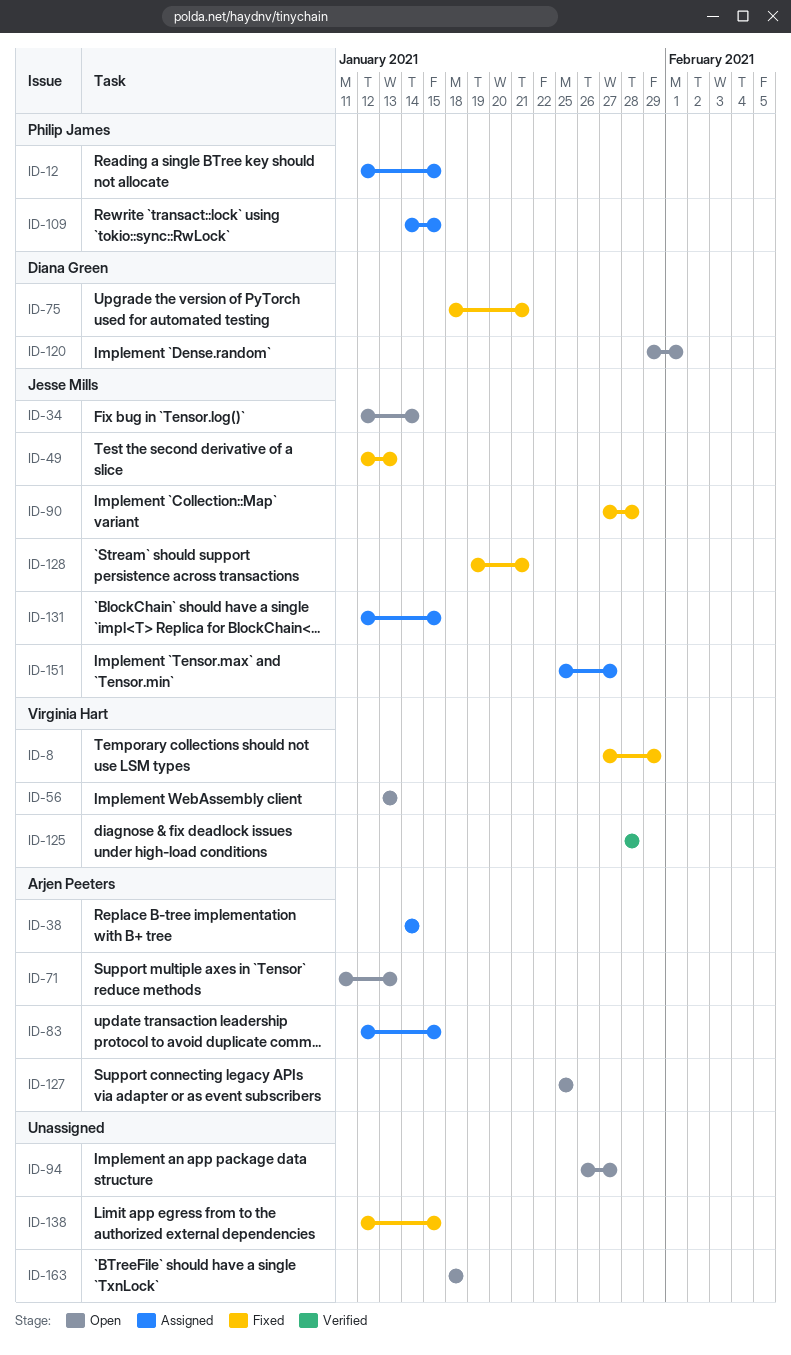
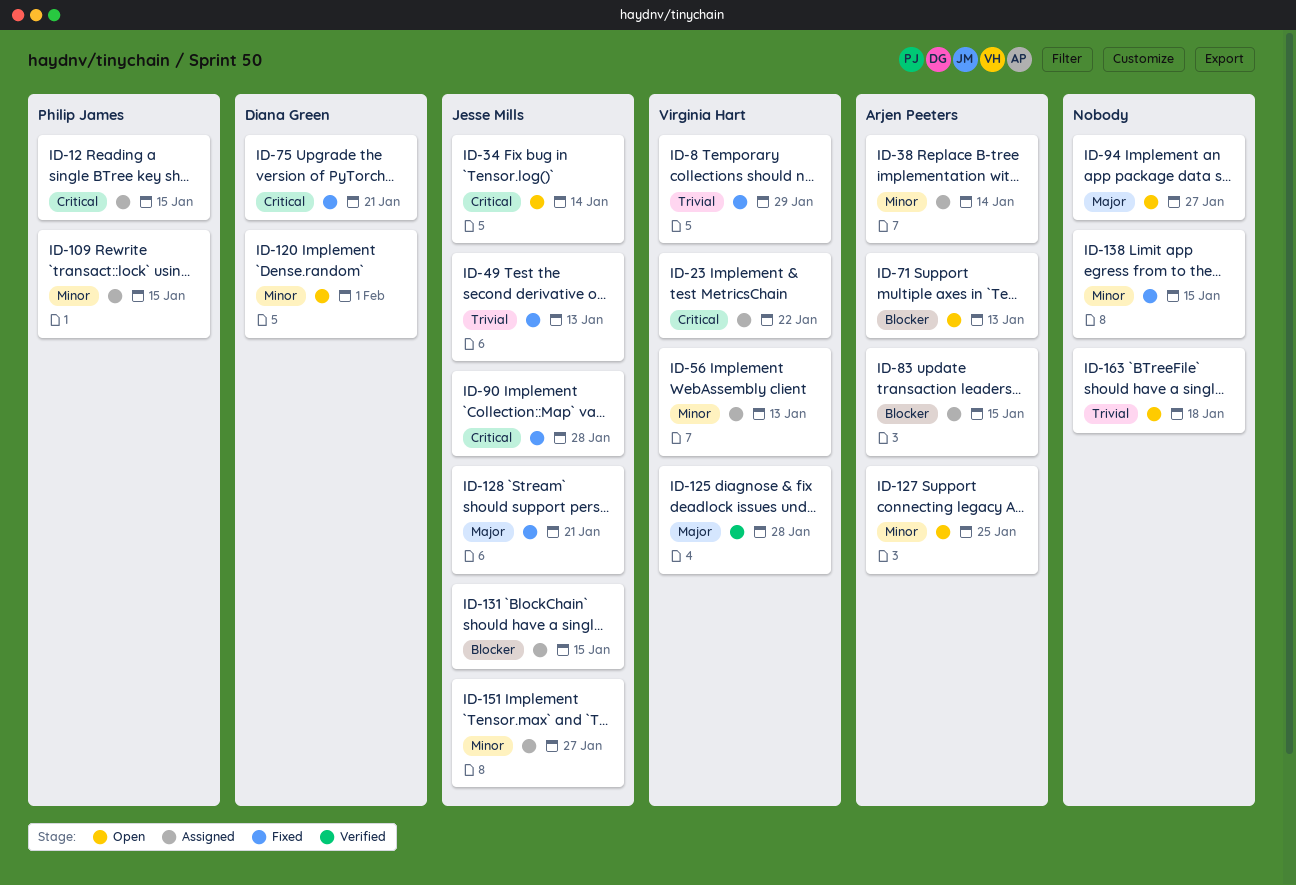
ID-23: none -> present
ID-56, status: Open -> Assigned

